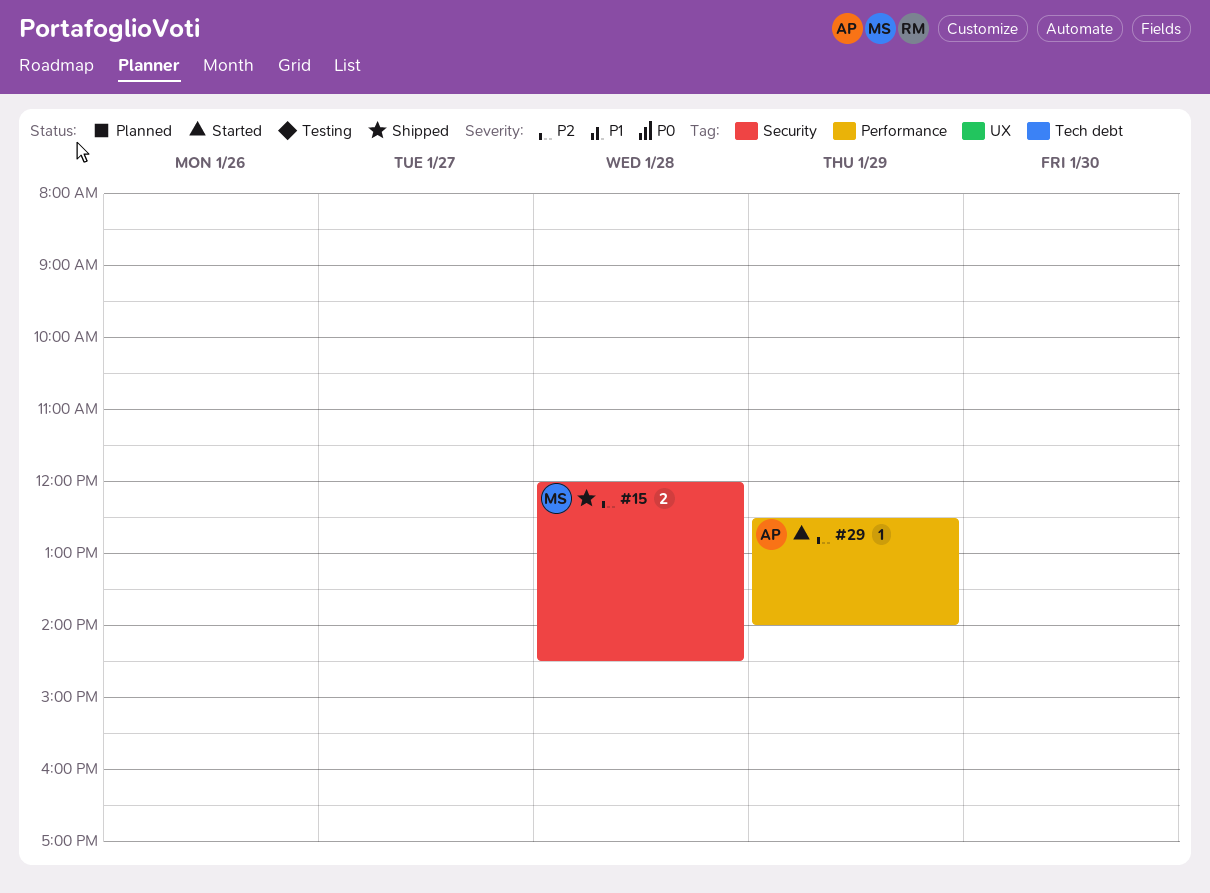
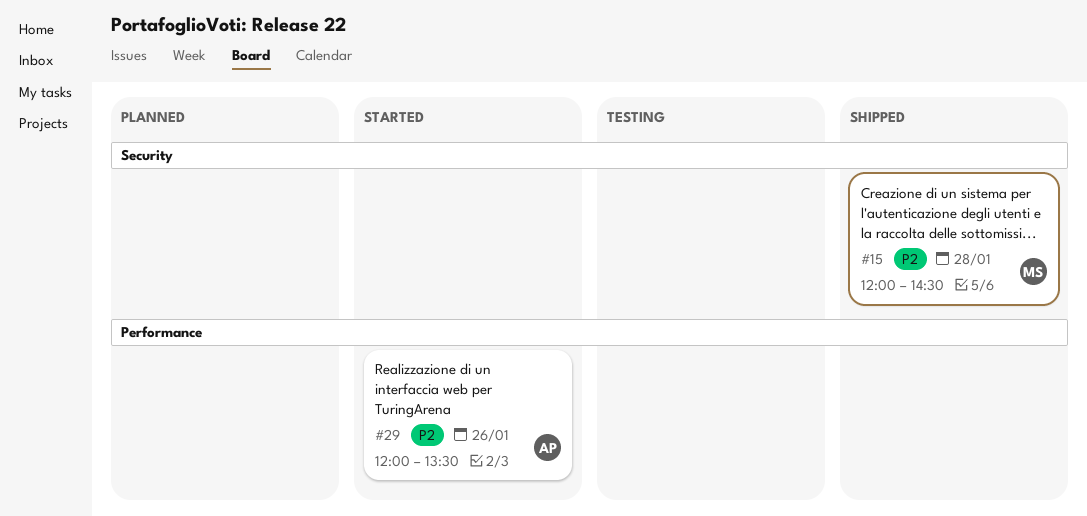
#29, day: Jan 29 -> Jan 26
#29, begins: 12:30 -> 12:00
#29, ends: 14:00 -> 13:30

